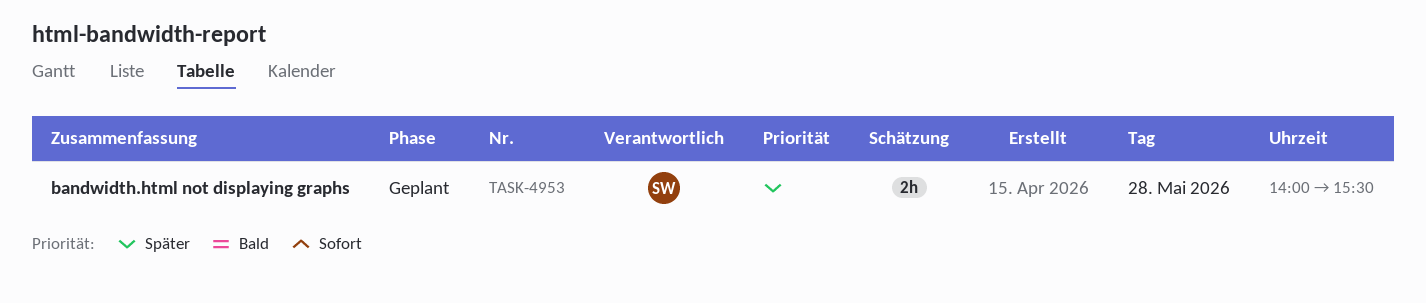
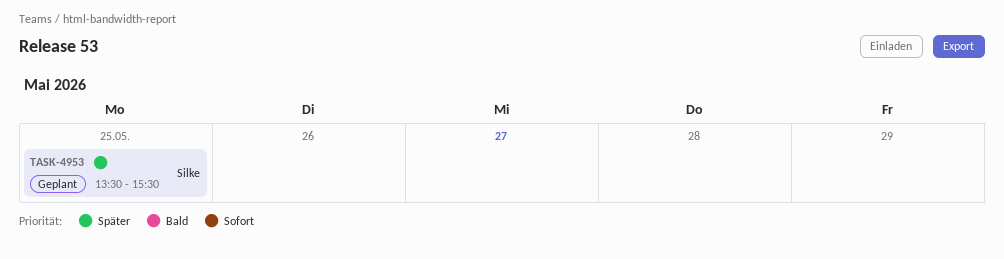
TASK-4953, day: May 28 -> May 25
TASK-4953, begins: 14:00 -> 13:30

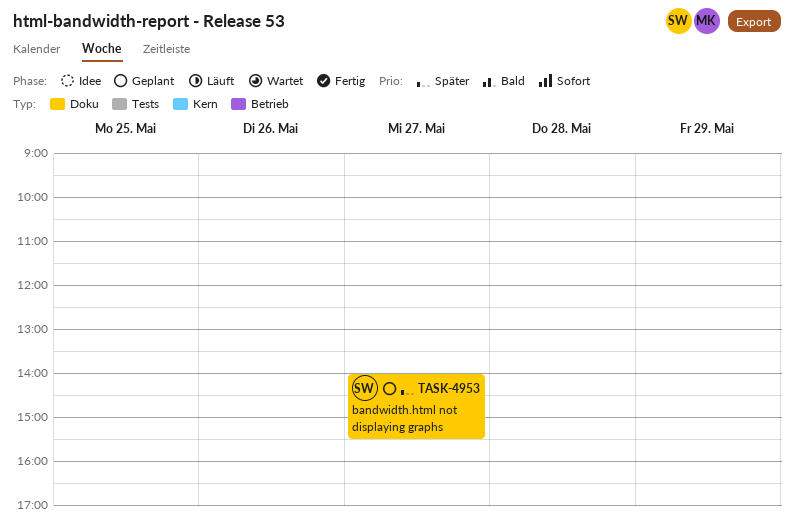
TASK-4953, day: May 25 -> May 27
TASK-4953, begins: 13:30 -> 14:00

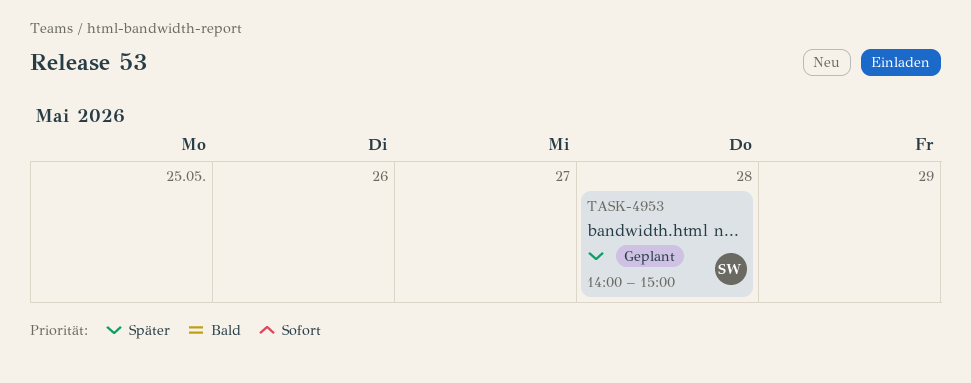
TASK-4953, day: May 27 -> May 28
TASK-4953, ends: 15:30 -> 15:00

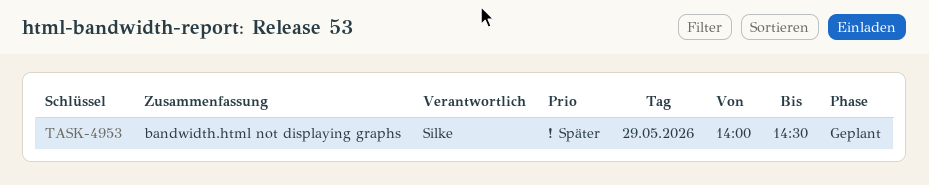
TASK-4953, day: May 28 -> May 29
TASK-4953, ends: 15:00 -> 14:30

